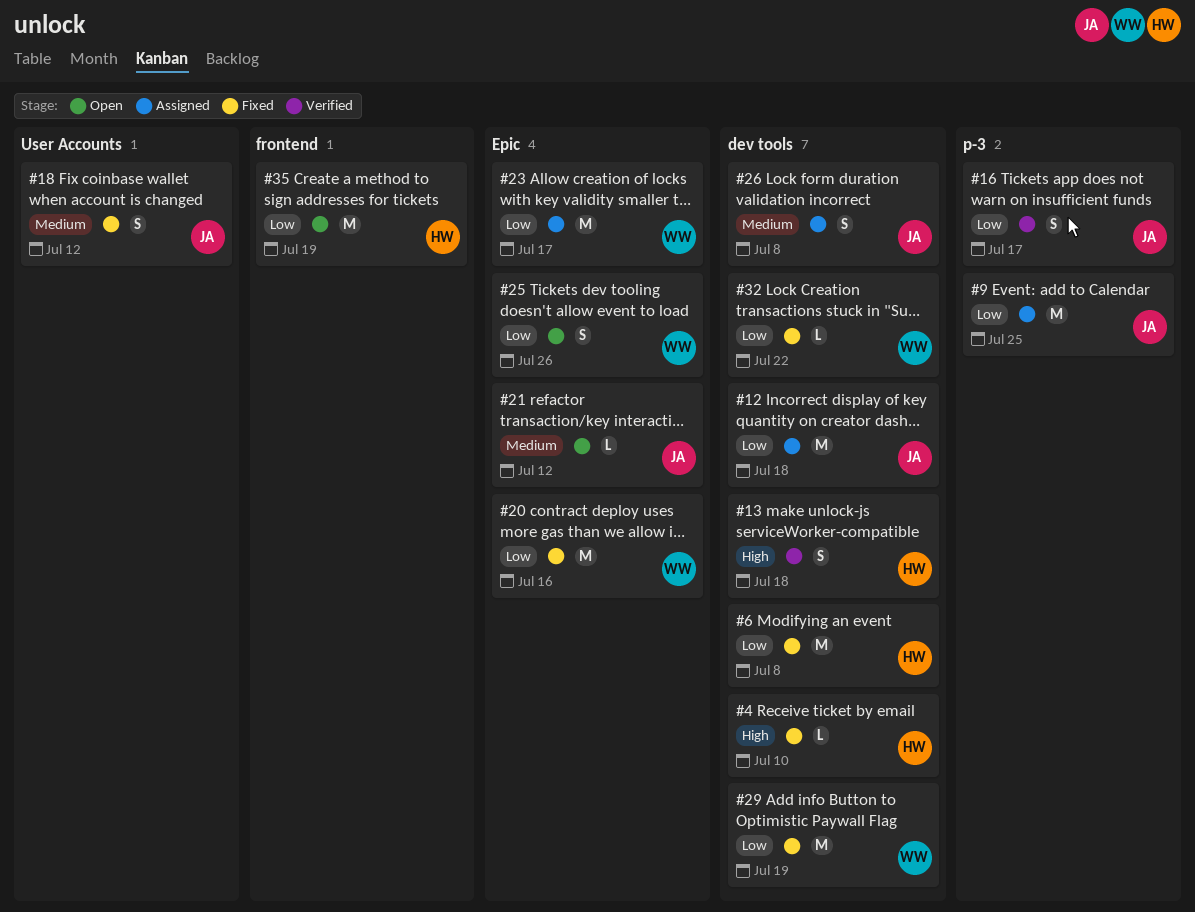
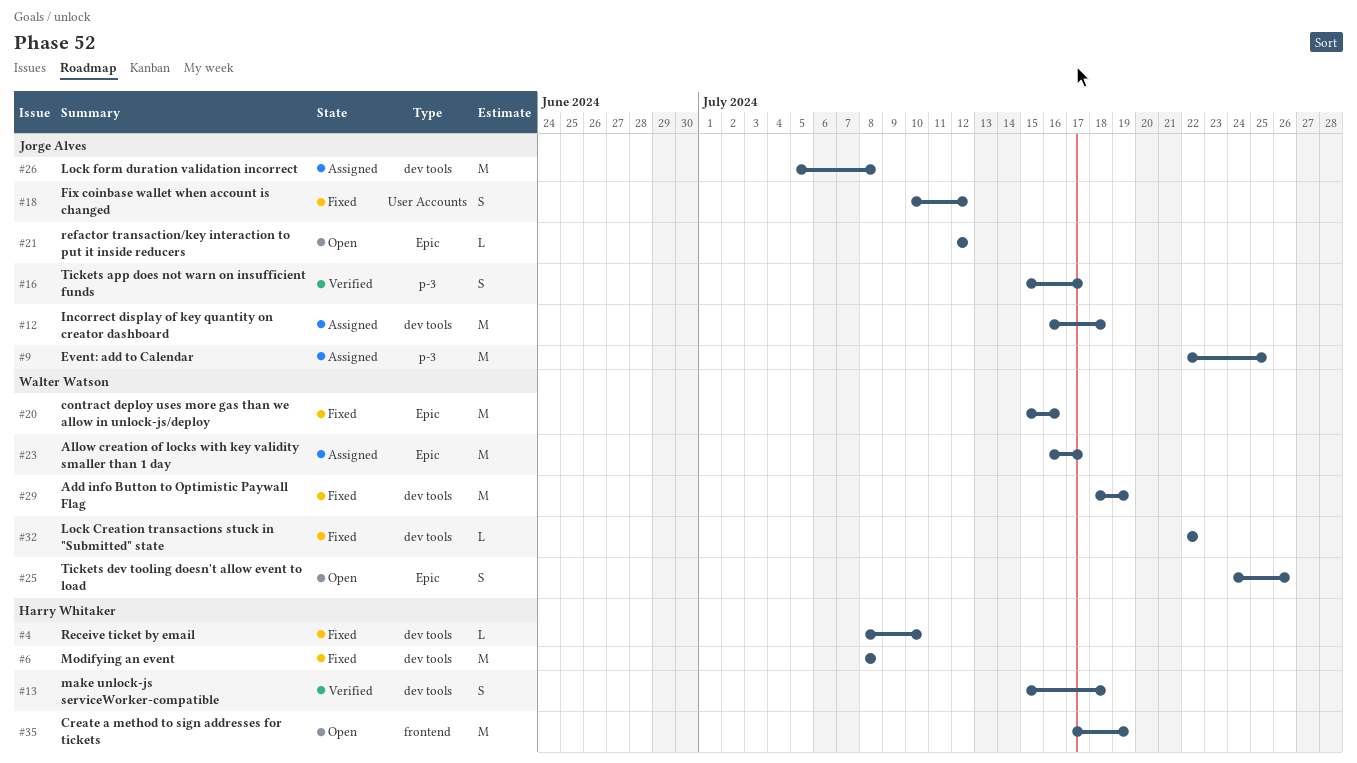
#26, estimate: S -> M

